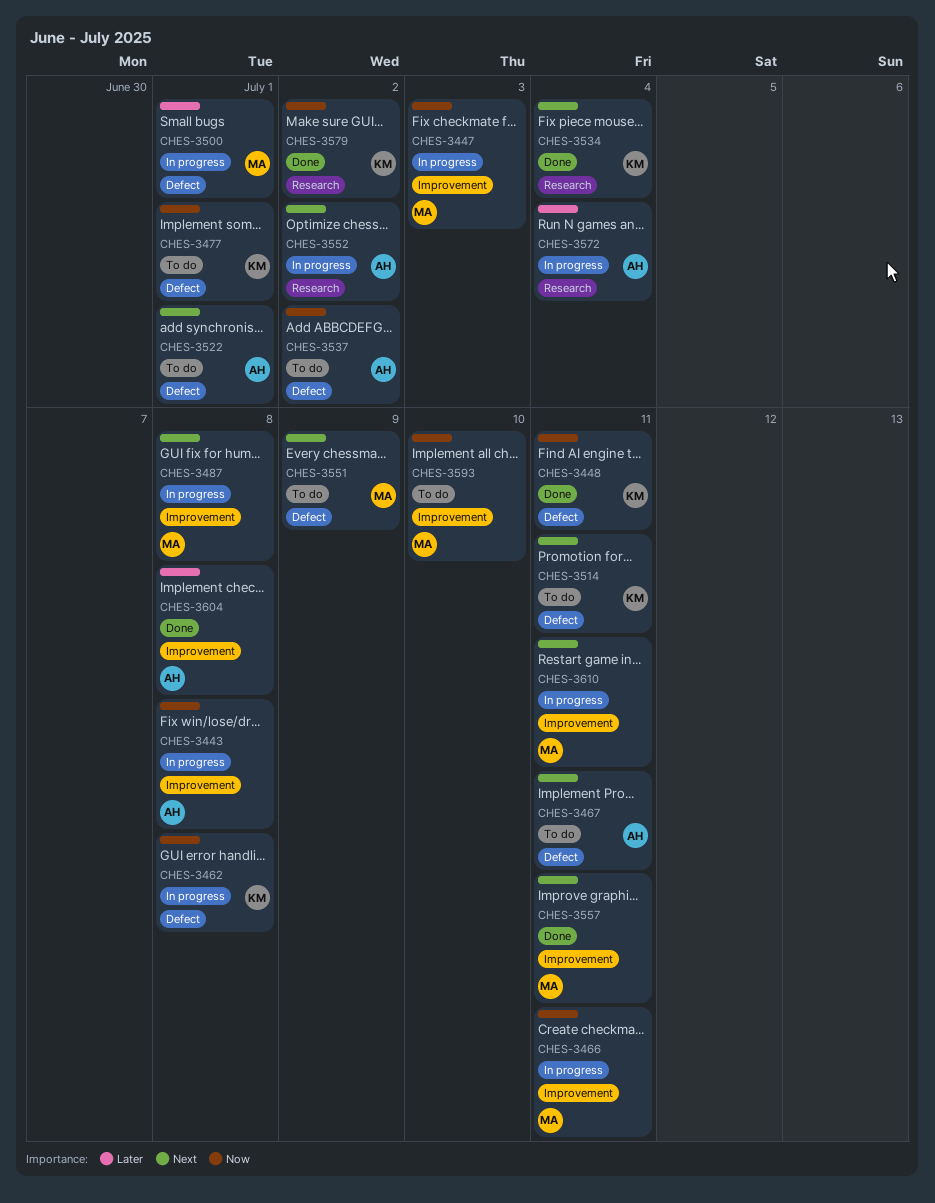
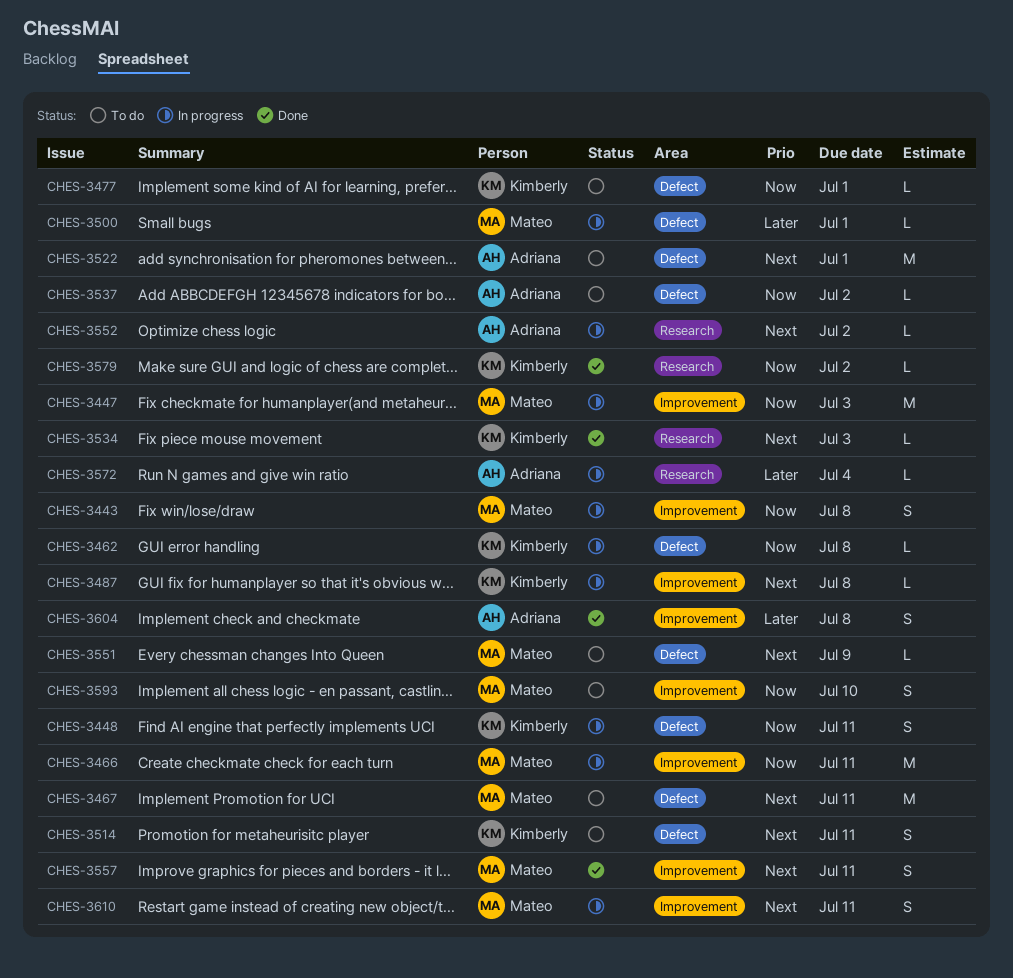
CHES-3443, owner: Adriana -> Mateo
CHES-3448, status: Done -> In progress
CHES-3467, owner: Adriana -> Mateo
CHES-3487, owner: Mateo -> Kimberly
CHES-3534, due: Jul 4 -> Jul 3

